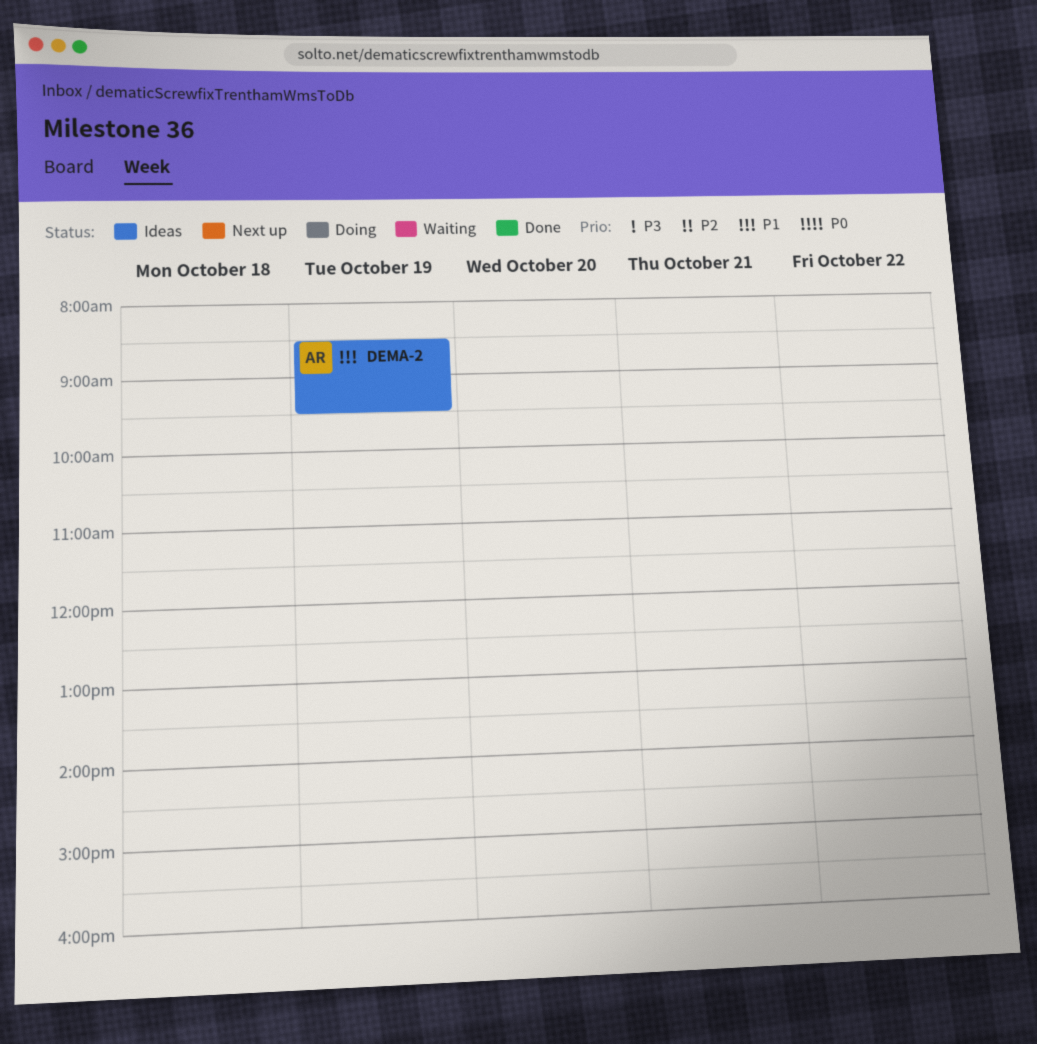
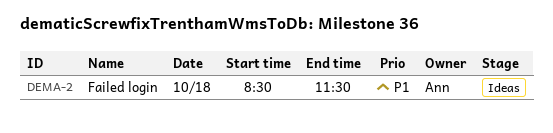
DEMA-2, day: Oct 19 -> Oct 18
DEMA-2, ends: 09:30 -> 11:30

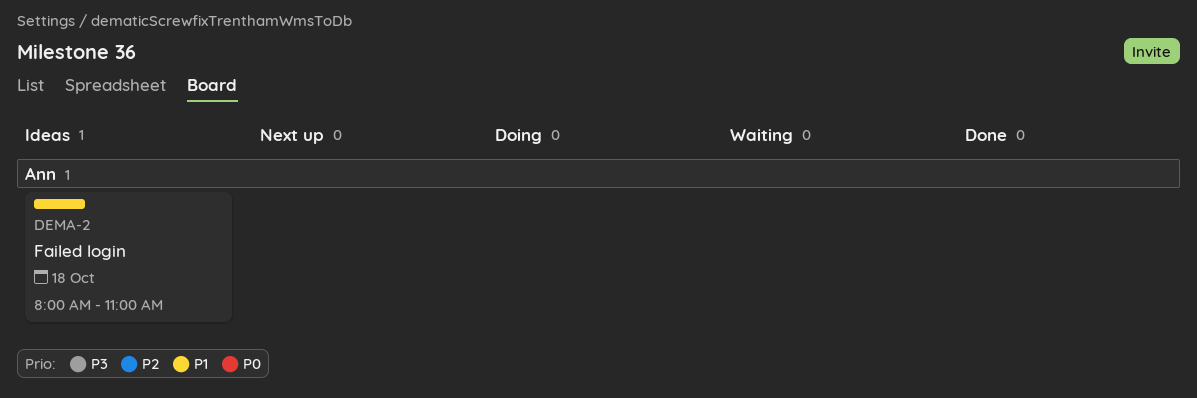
DEMA-2, begins: 08:30 -> 08:00
DEMA-2, ends: 11:30 -> 11:00

